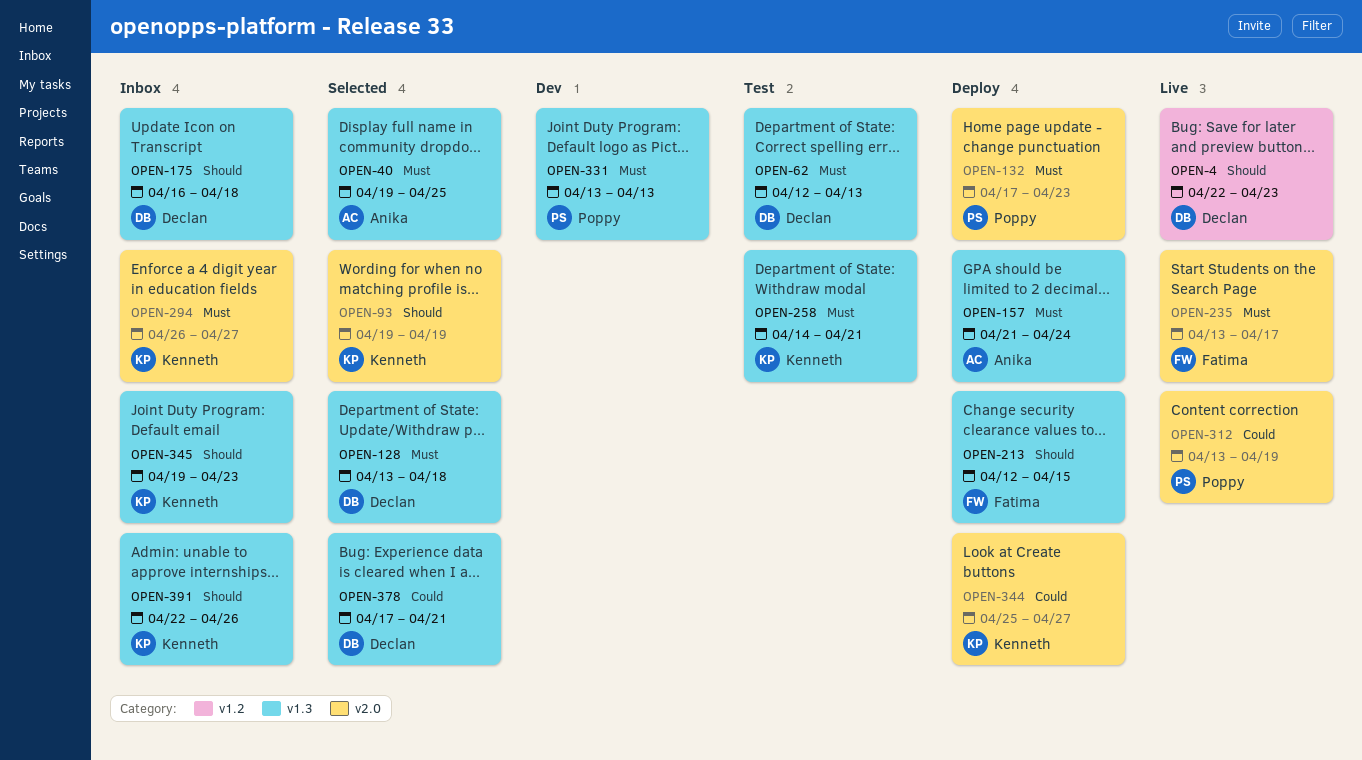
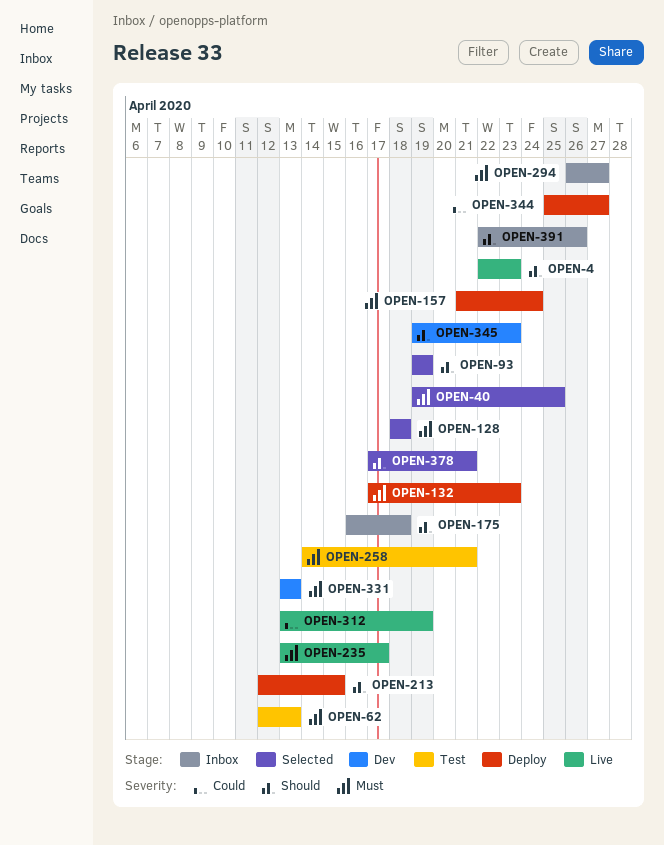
OPEN-128, start: Apr 13 -> Apr 18
OPEN-345, status: Inbox -> Dev
OPEN-378, priority: Could -> Should

